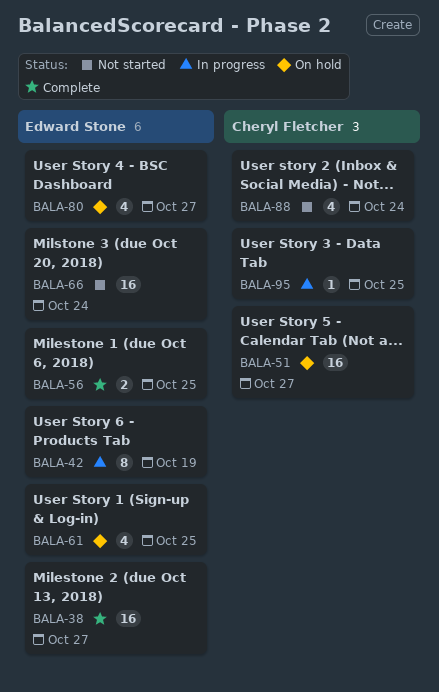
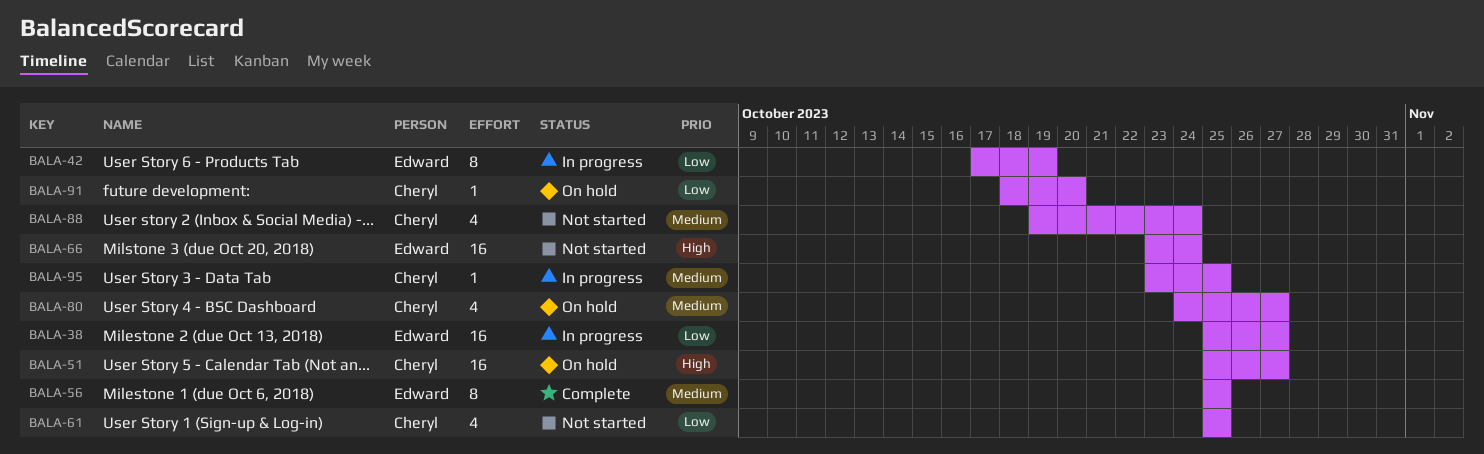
BALA-38, status: Complete -> In progress
BALA-56, estimate: 2 -> 8
BALA-61, status: On hold -> Not started
BALA-61, owner: Edward Stone -> Cheryl Fletcher
BALA-80, owner: Edward Stone -> Cheryl Fletcher
BALA-91: none -> present

